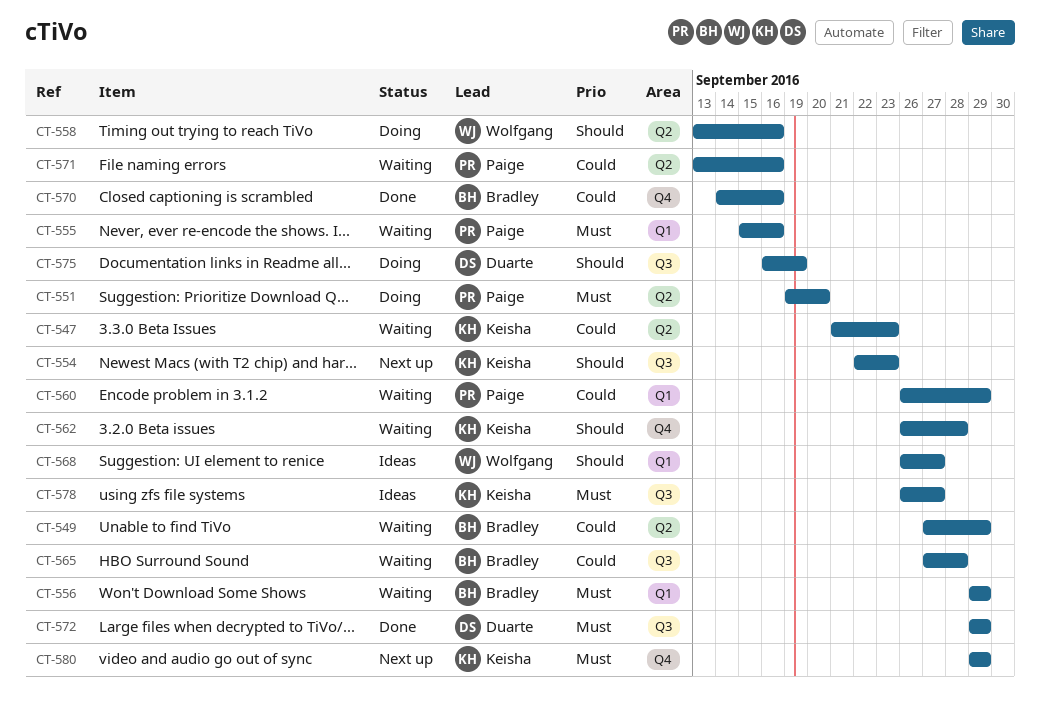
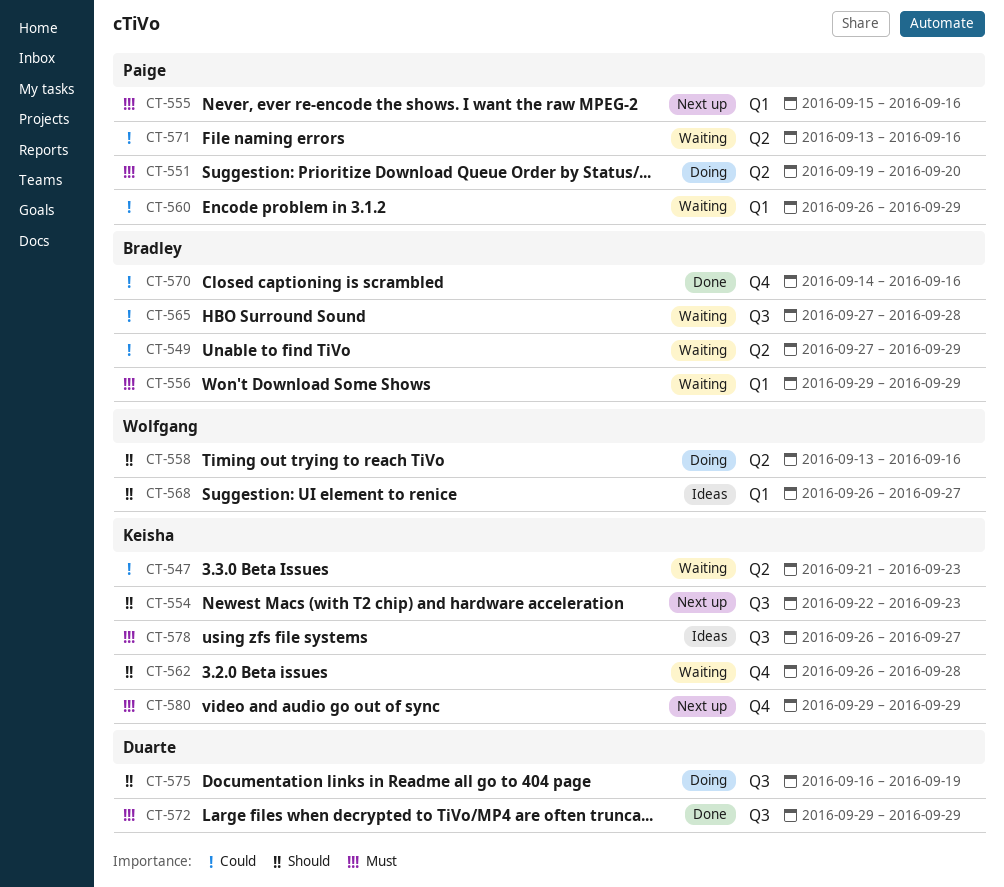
CT-555, status: Waiting -> Next up

